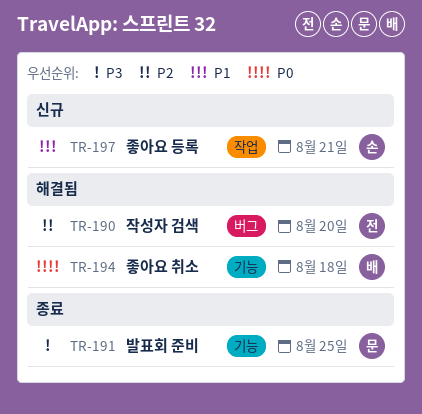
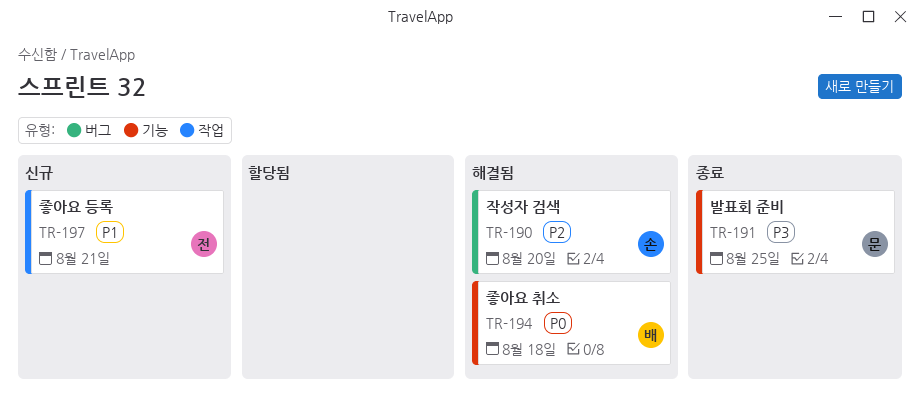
TR-190, owner: 전 -> 손
TR-197, owner: 손 -> 전

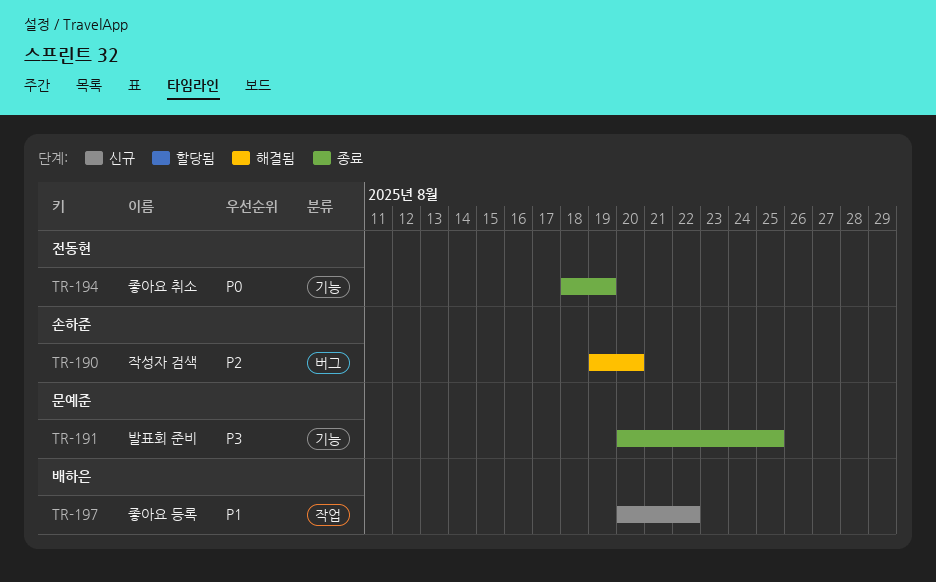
TR-194, status: 해결됨 -> 종료
TR-194, owner: 배하은 -> 전동현
TR-194, due: Aug 18 -> Aug 19
TR-197, owner: 전동현 -> 배하은
TR-197, due: Aug 21 -> Aug 22

